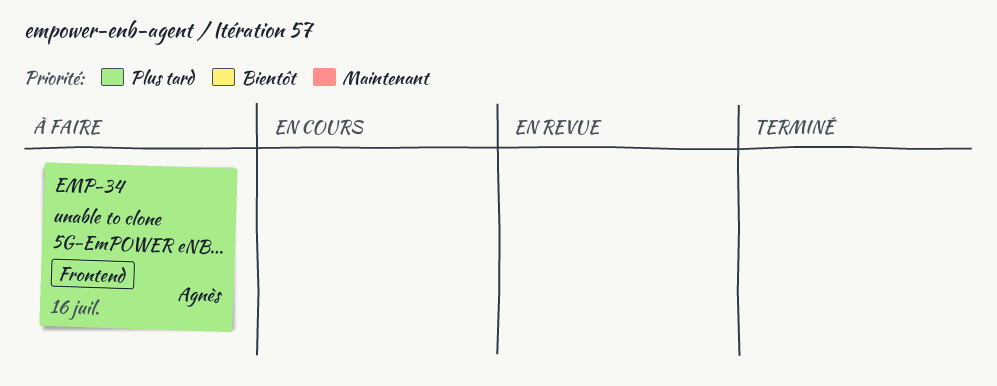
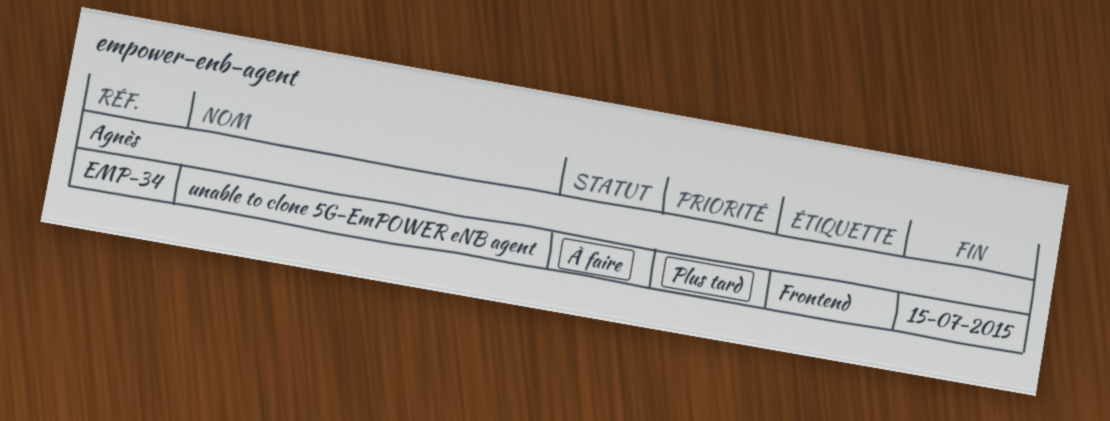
EMP-34, due: Jul 16 -> Jul 15

